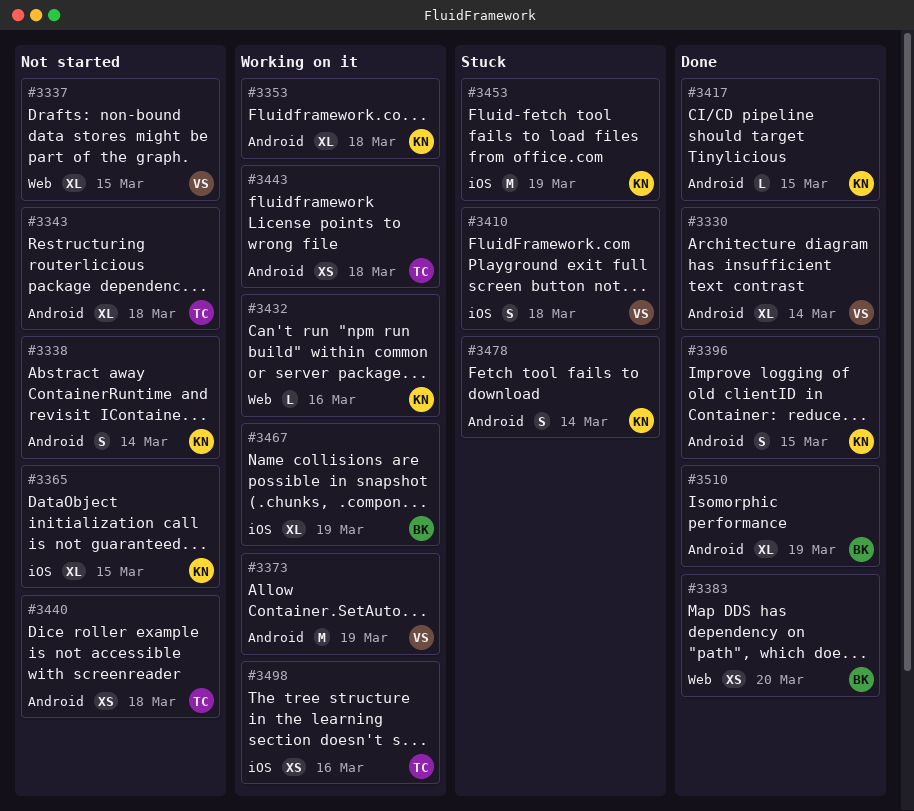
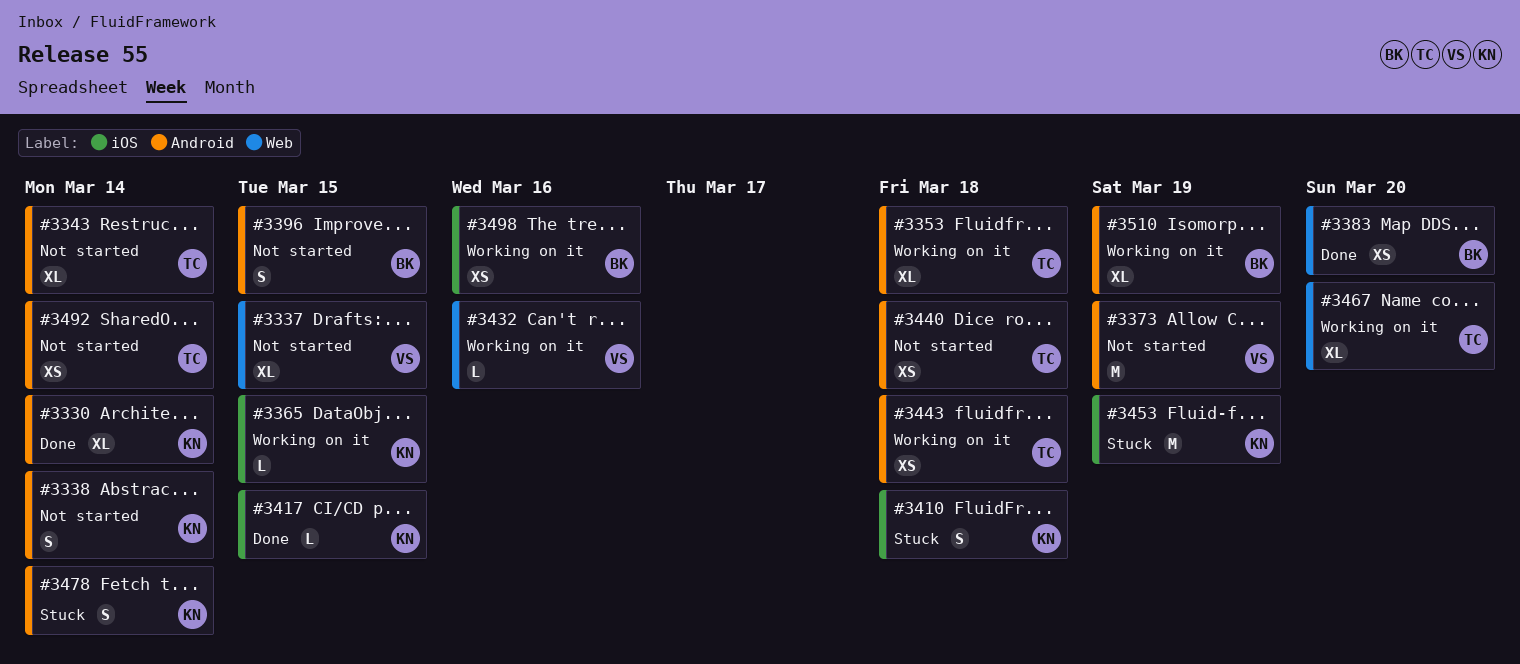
#3330, owner: VS -> KN
#3343, due: Mar 18 -> Mar 14
#3353, owner: KN -> TC
#3365, status: Not started -> Working on it
#3365, estimate: XL -> L
#3373, status: Working on it -> Not started
#3396, status: Done -> Not started
#3396, owner: KN -> BK
#3410, owner: VS -> KN
#3417, label: Android -> iOS
#3432, owner: KN -> VS
#3467, owner: BK -> TC
#3467, label: iOS -> Web
#3467, due: Mar 19 -> Mar 20
#3492: none -> present
#3498, owner: TC -> BK
#3510, status: Done -> Working on it

